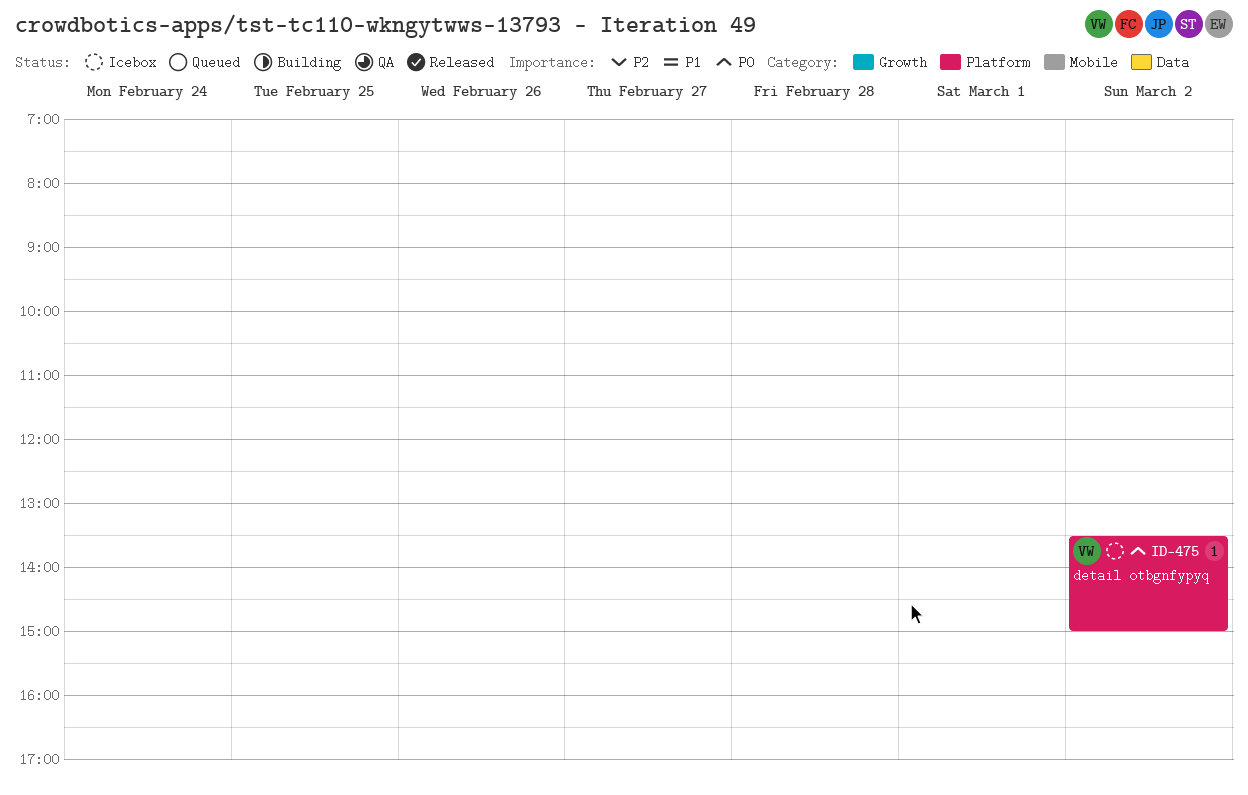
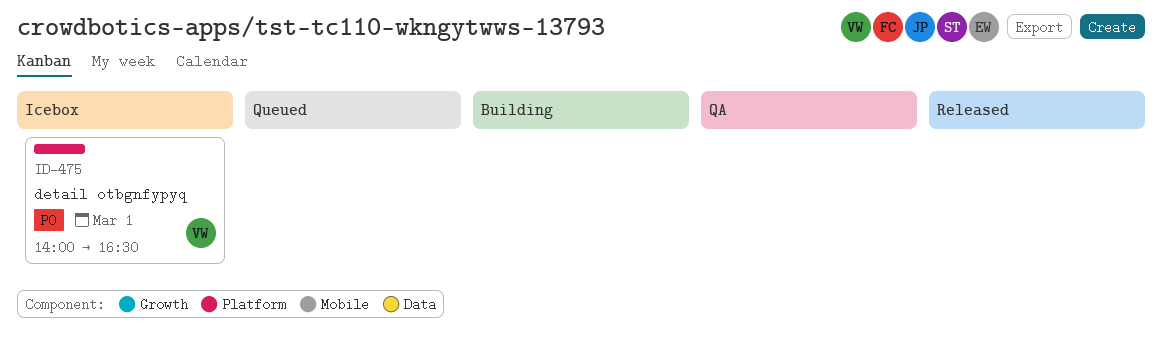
ID-475, day: Mar 2 -> Mar 1
ID-475, begins: 13:30 -> 14:00
ID-475, ends: 15:00 -> 16:30

